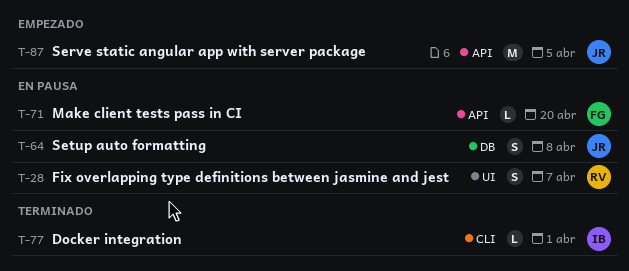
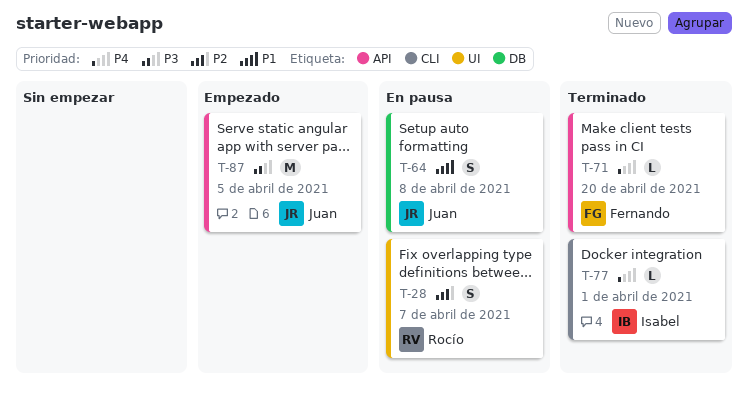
T-71, status: En pausa -> Terminado

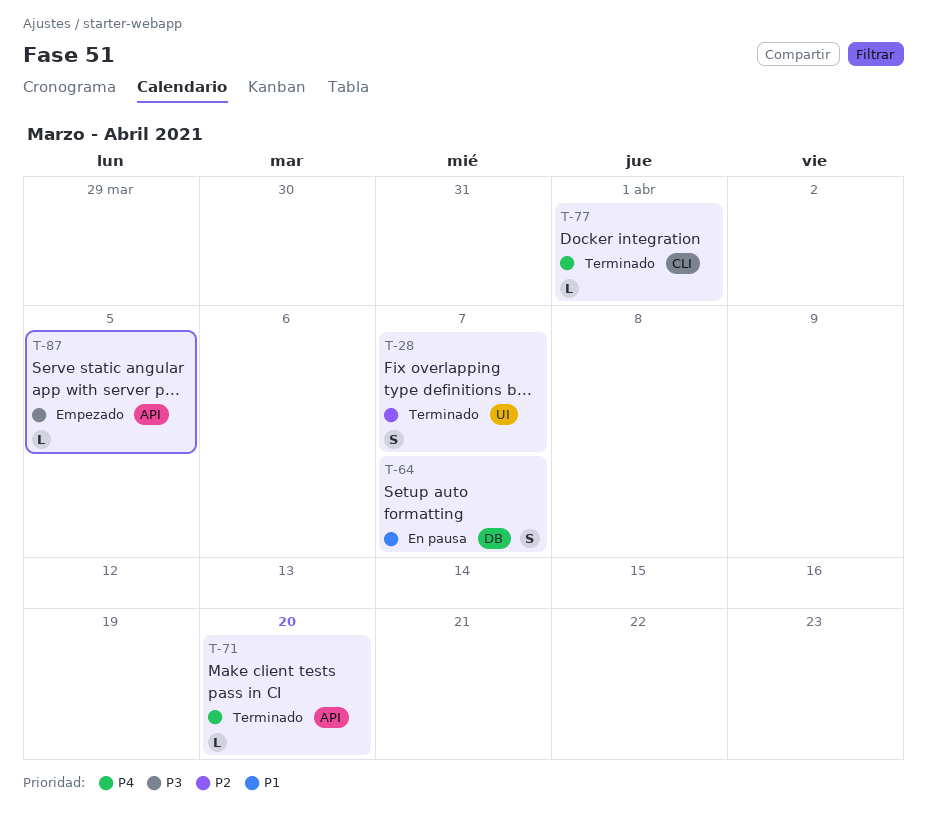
T-28, status: En pausa -> Terminado
T-64, due: Apr 8 -> Apr 7
T-87, estimate: M -> L

